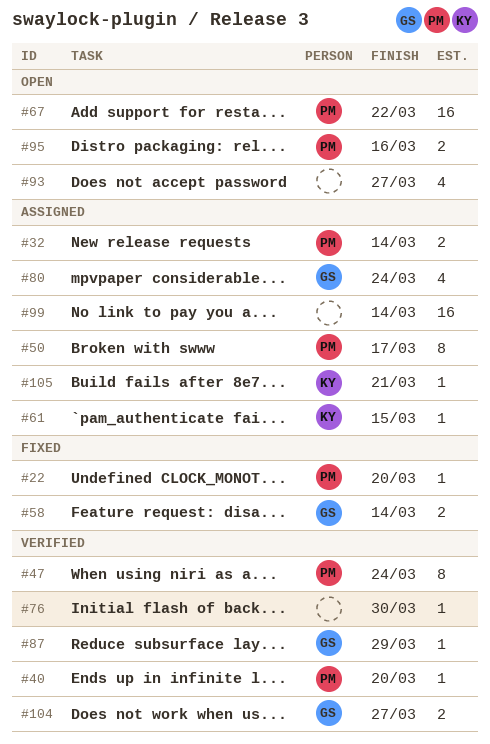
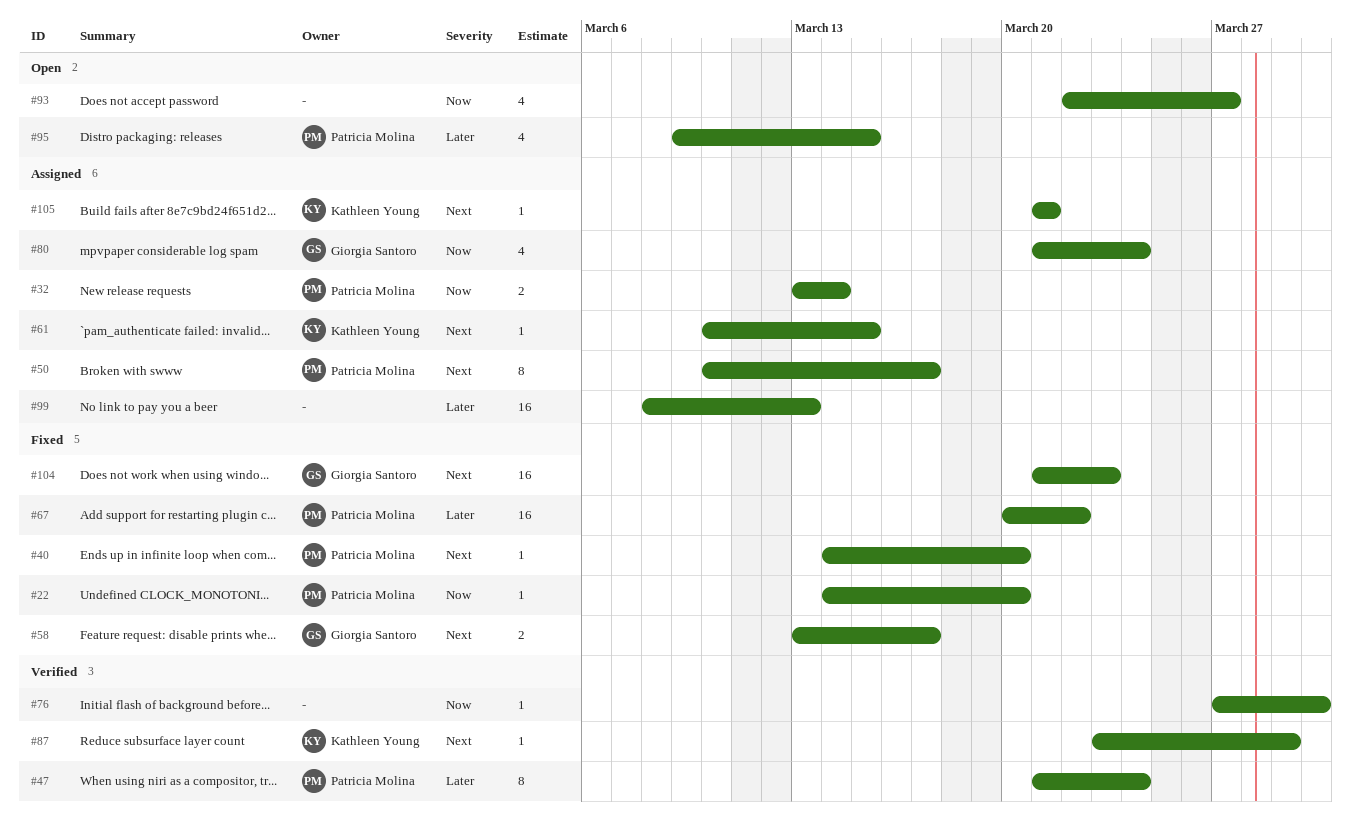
#40, status: Verified -> Fixed
#58, due: Mar 14 -> Mar 17
#67, status: Open -> Fixed
#87, owner: Giorgia Santoro -> Kathleen Young
#95, estimate: 2 -> 4
#95, due: Mar 16 -> Mar 15
#99, due: Mar 14 -> Mar 13
#104, status: Verified -> Fixed
#104, estimate: 2 -> 16
#104, due: Mar 27 -> Mar 23

